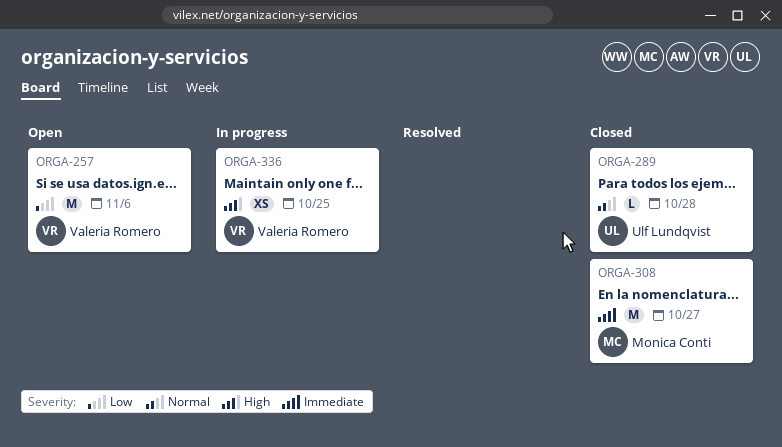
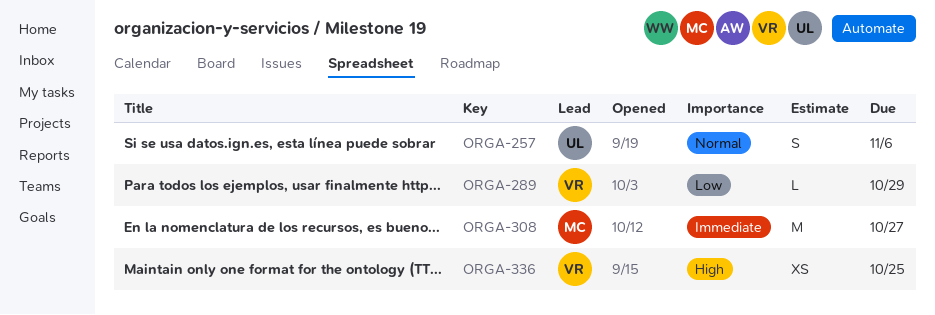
ORGA-257, owner: Valeria Romero -> Ulf Lundqvist
ORGA-257, priority: Low -> Normal
ORGA-257, estimate: M -> S
ORGA-289, owner: Ulf Lundqvist -> Valeria Romero
ORGA-289, priority: Normal -> Low
ORGA-289, due: Oct 28 -> Oct 29

